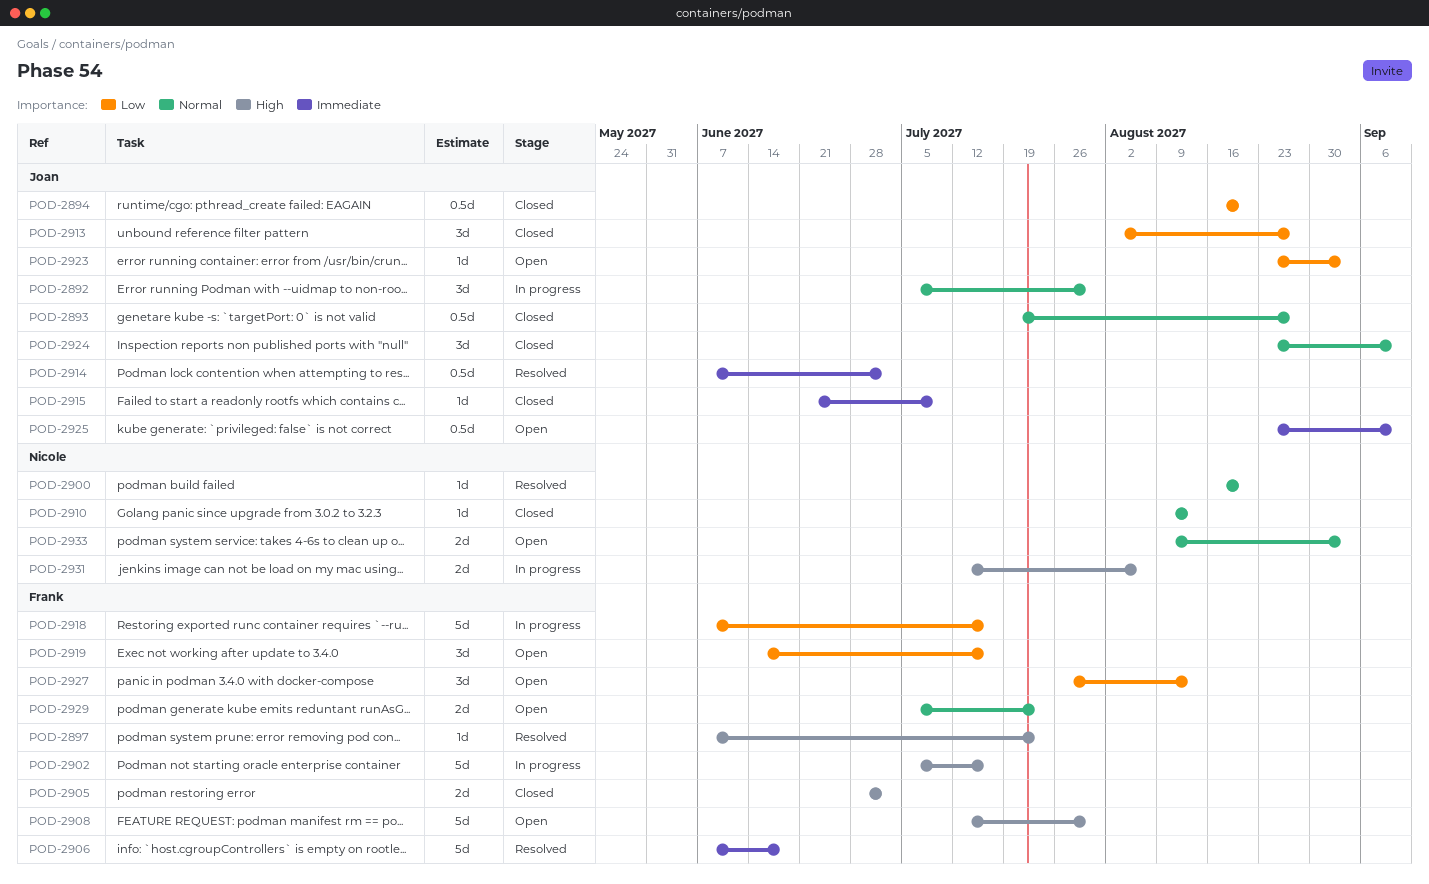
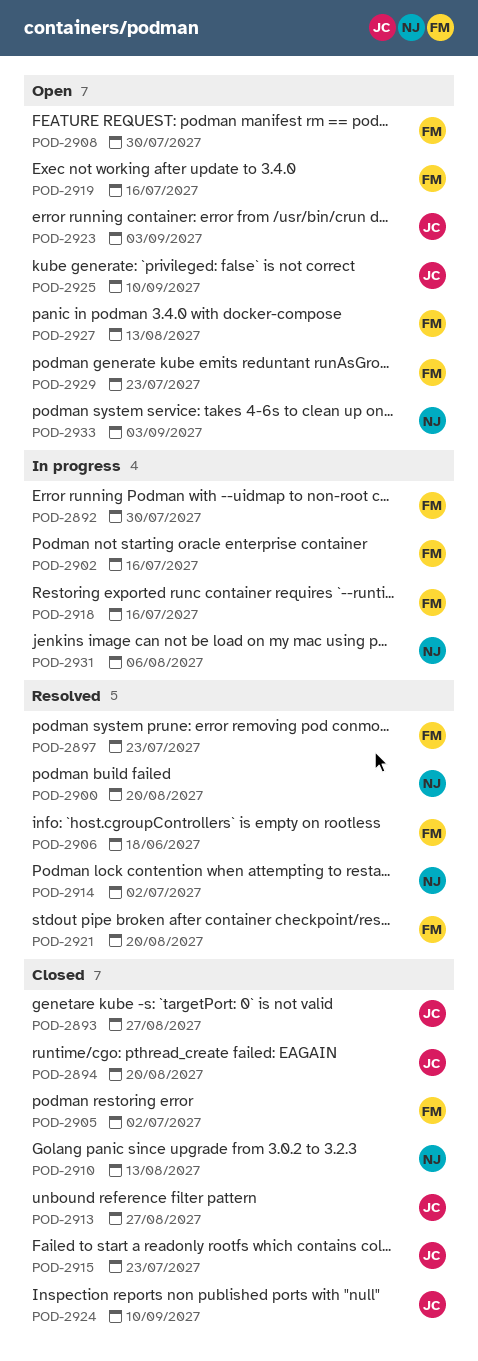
POD-2892, owner: Joan -> Frank
POD-2914, owner: Joan -> Nicole
POD-2915, due: Jul 9 -> Jul 23
POD-2921: none -> present

